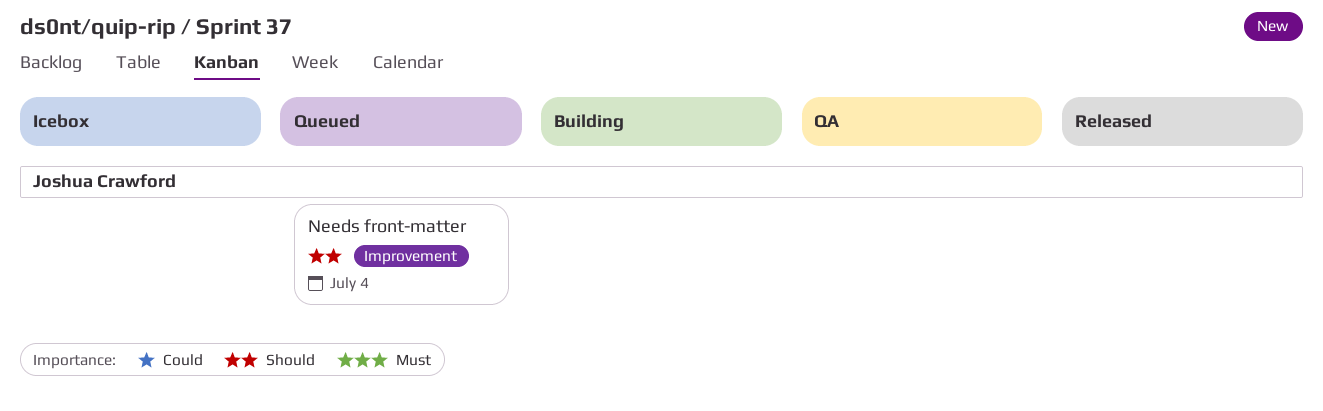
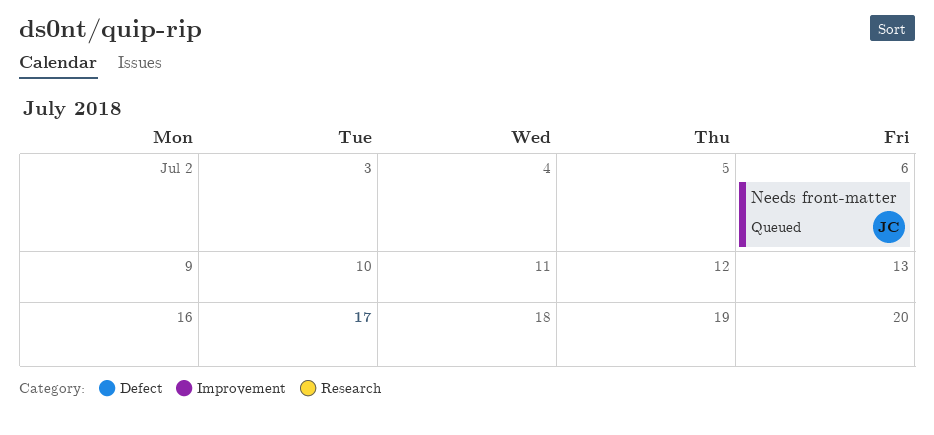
Needs front-matter, due: Jul 4 -> Jul 6

